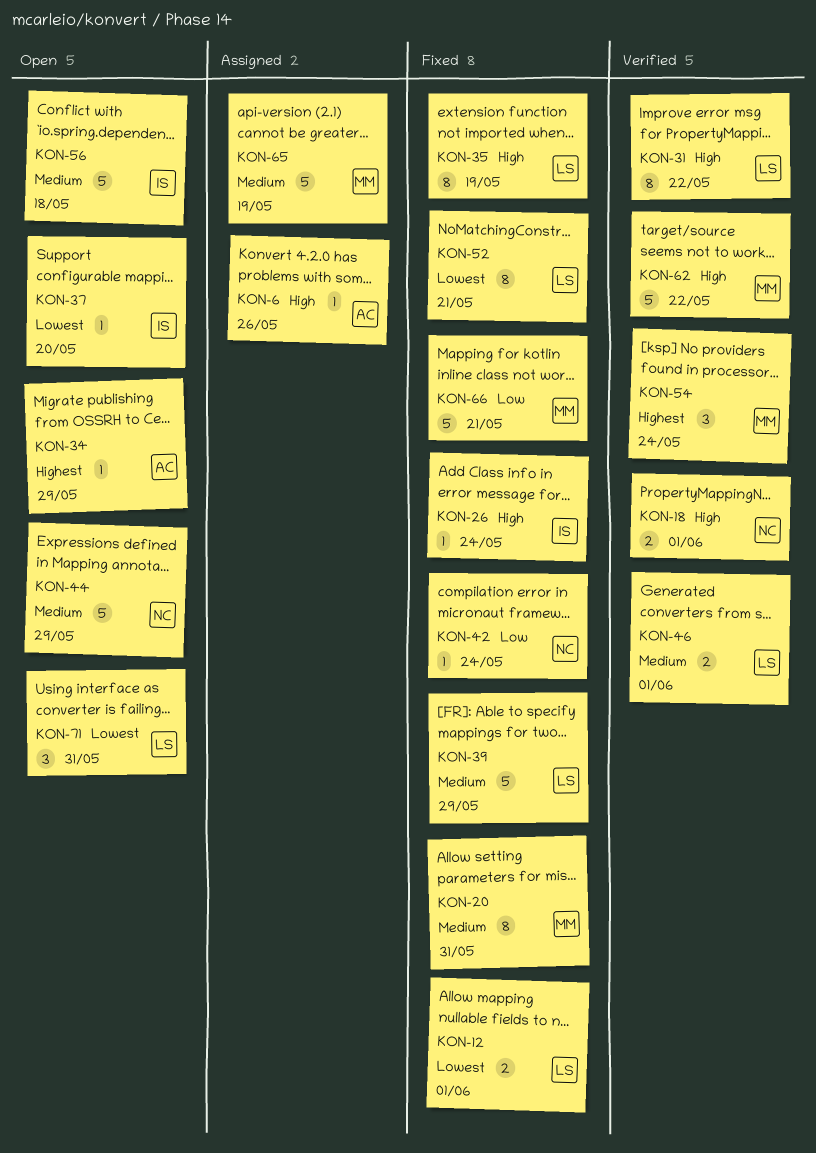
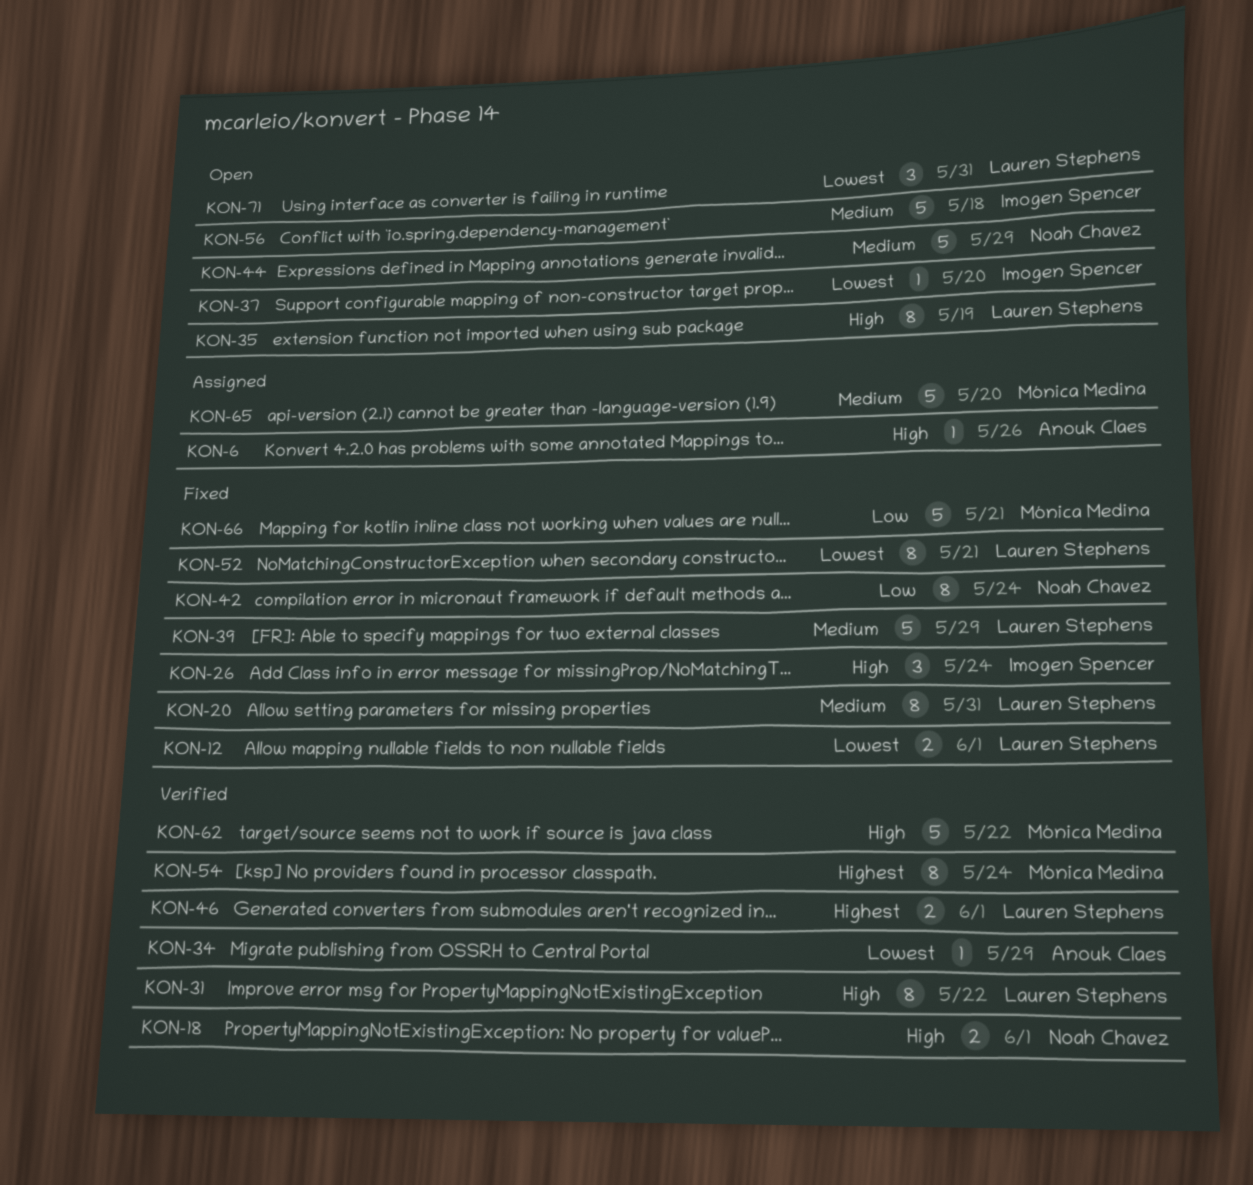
KON-20, owner: Mónica Medina -> Lauren Stephens
KON-26, estimate: 1 -> 3
KON-34, status: Open -> Verified
KON-34, priority: Highest -> Lowest
KON-35, status: Fixed -> Open
KON-42, estimate: 1 -> 8
KON-46, priority: Medium -> Highest
KON-54, estimate: 3 -> 8
KON-65, due: May 19 -> May 20

